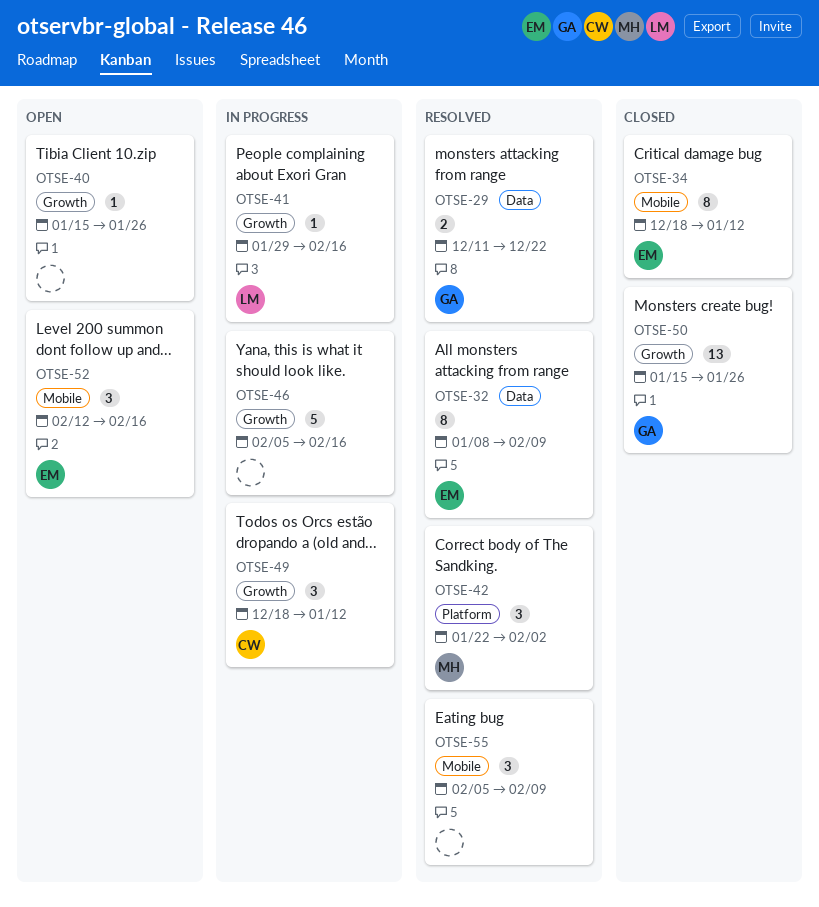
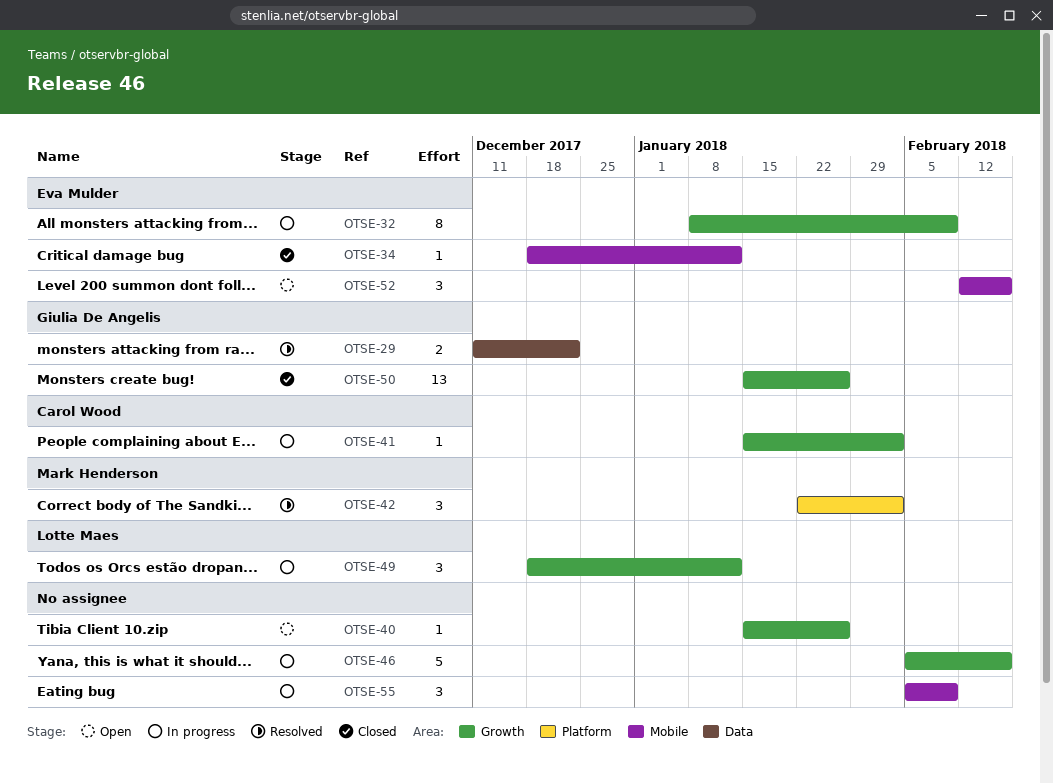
OTSE-32, status: Resolved -> In progress
OTSE-32, label: Data -> Growth
OTSE-34, estimate: 8 -> 1
OTSE-41, owner: Lotte Maes -> Carol Wood
OTSE-41, start: Jan 29 -> Jan 15
OTSE-41, due: Feb 16 -> Feb 2
OTSE-49, owner: Carol Wood -> Lotte Maes
OTSE-55, status: Resolved -> In progress

